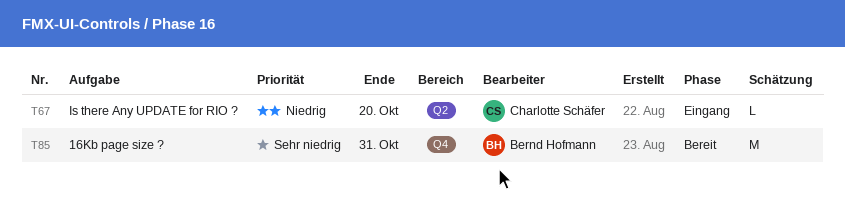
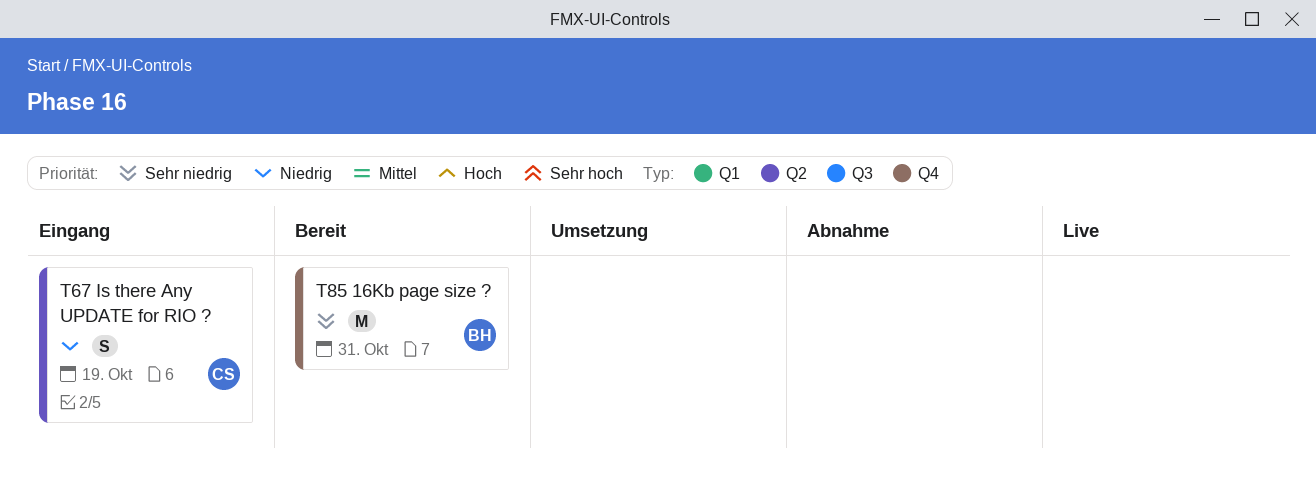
T67, estimate: L -> S
T67, due: Oct 20 -> Oct 19

